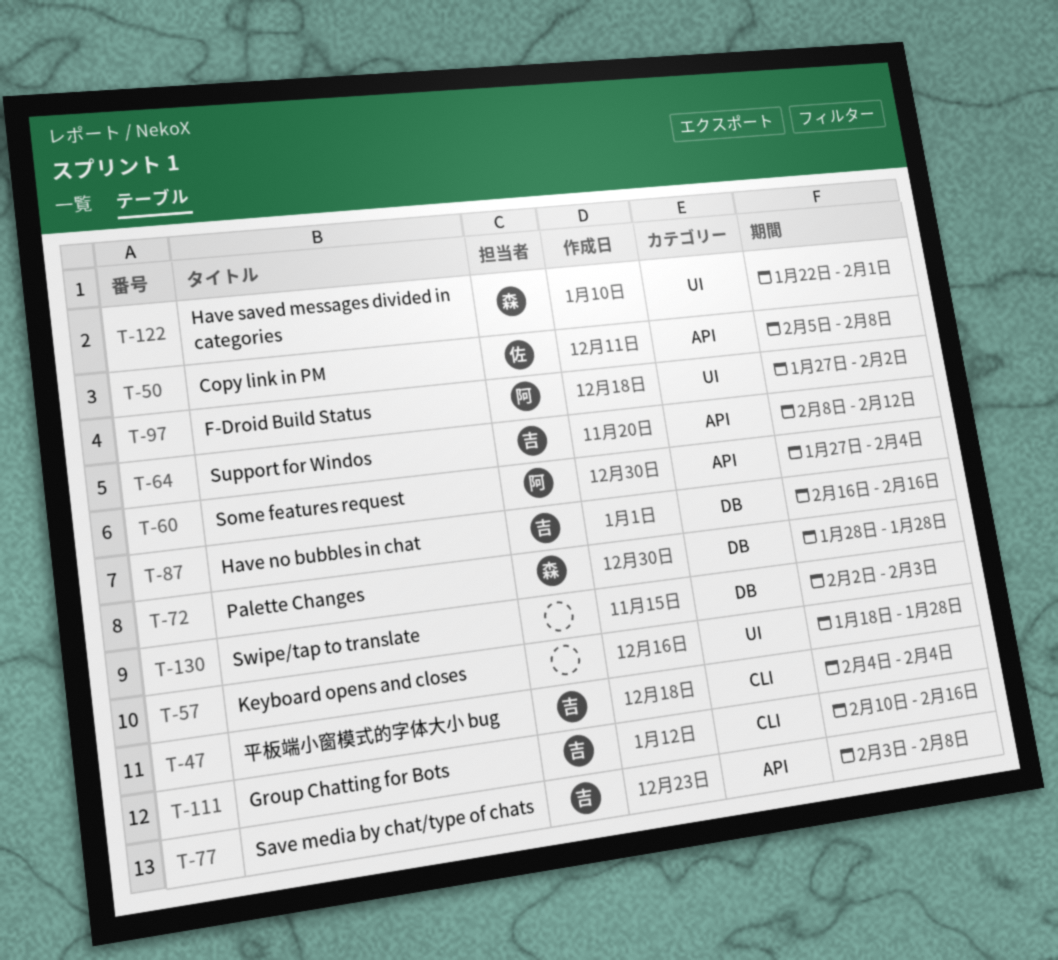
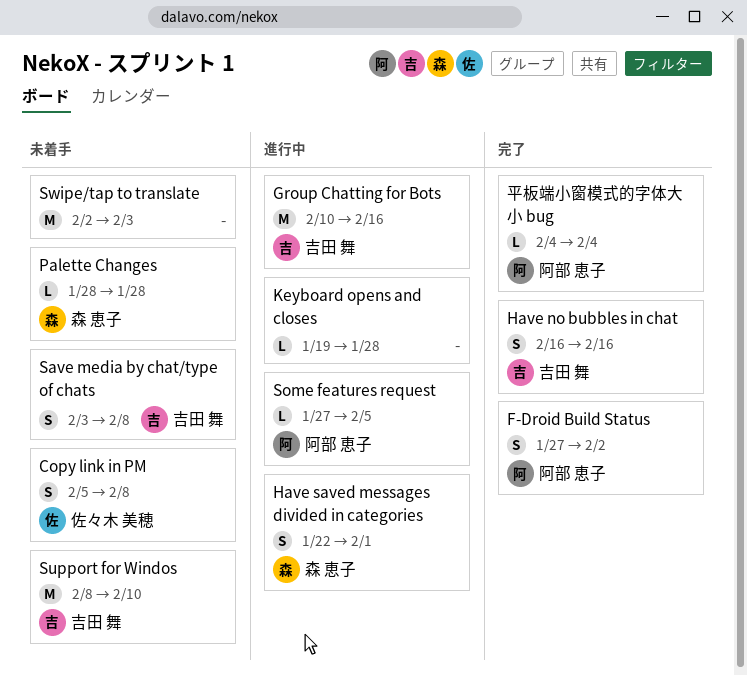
Keyboard opens and closes, start: Jan 18 -> Jan 19
Some features request, due: Feb 4 -> Feb 5
Support for Windos, due: Feb 12 -> Feb 10
平板端小窗模式的字体大小 bug, owner: 吉田 舞 -> 阿部 恵子

